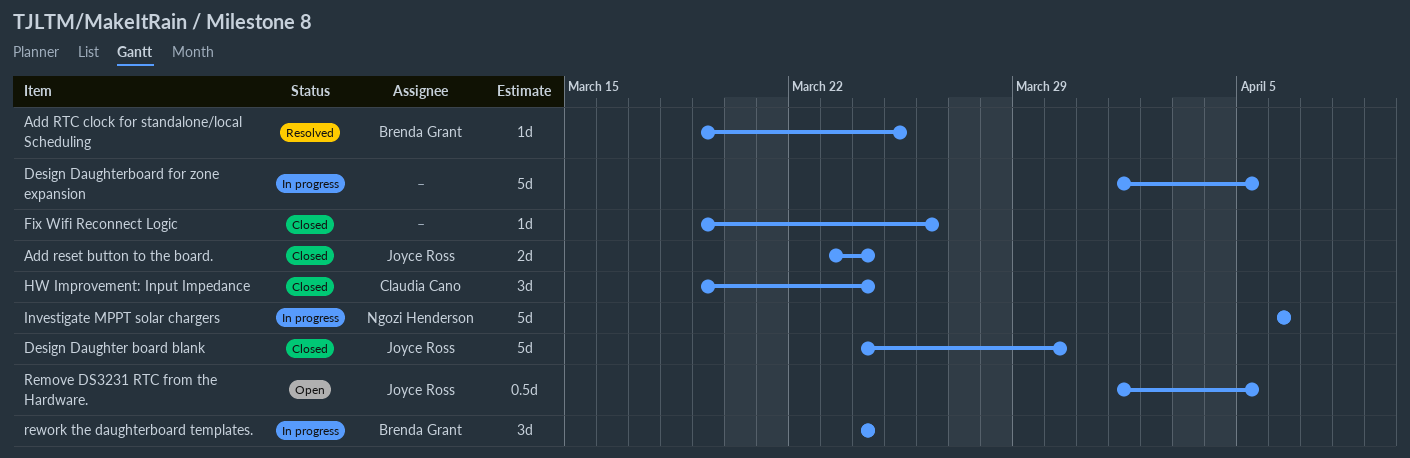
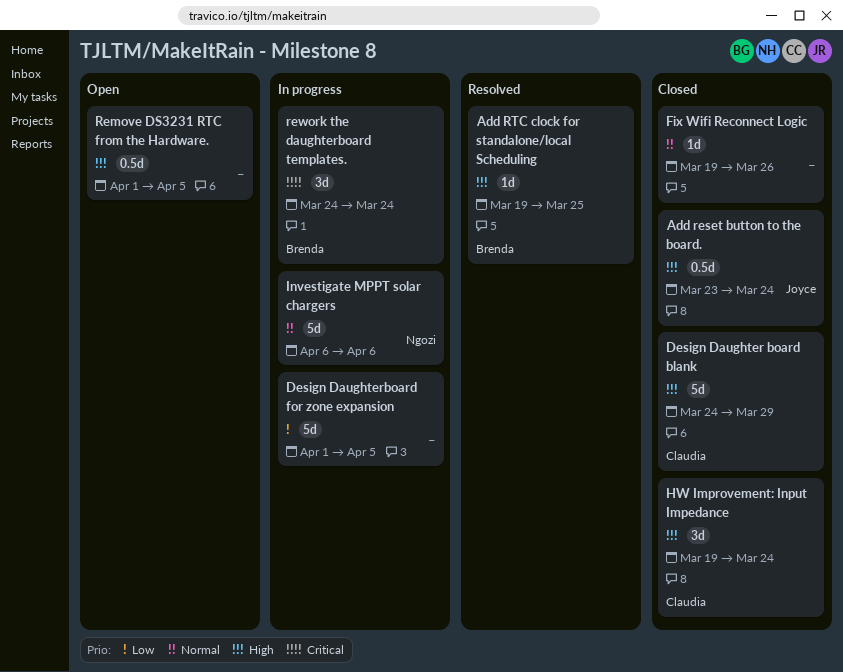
Add reset button to the board., estimate: 2d -> 0.5d
Design Daughter board blank, owner: Joyce Ross -> Claudia Cano
Design Daughter board blank, due: Mar 30 -> Mar 29
Remove DS3231 RTC from the Hardware., owner: Joyce Ross -> none

